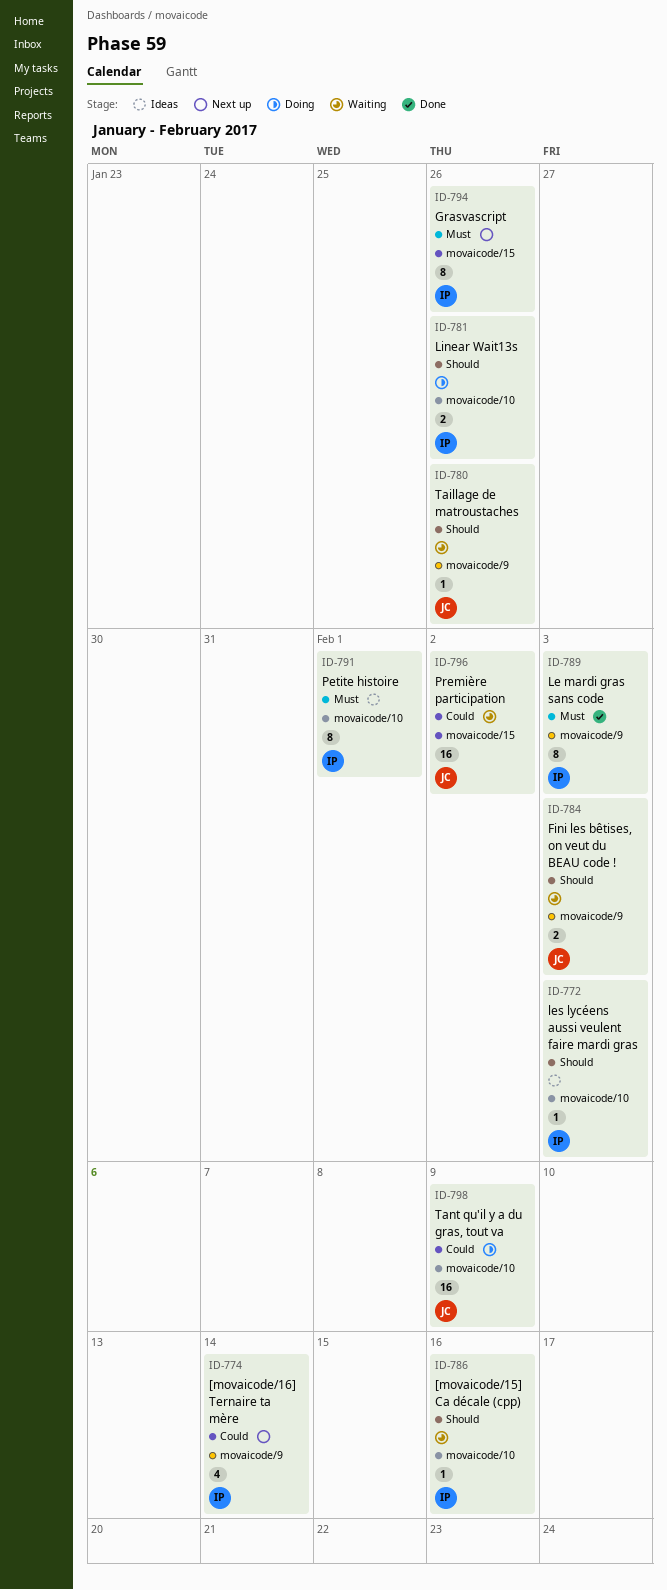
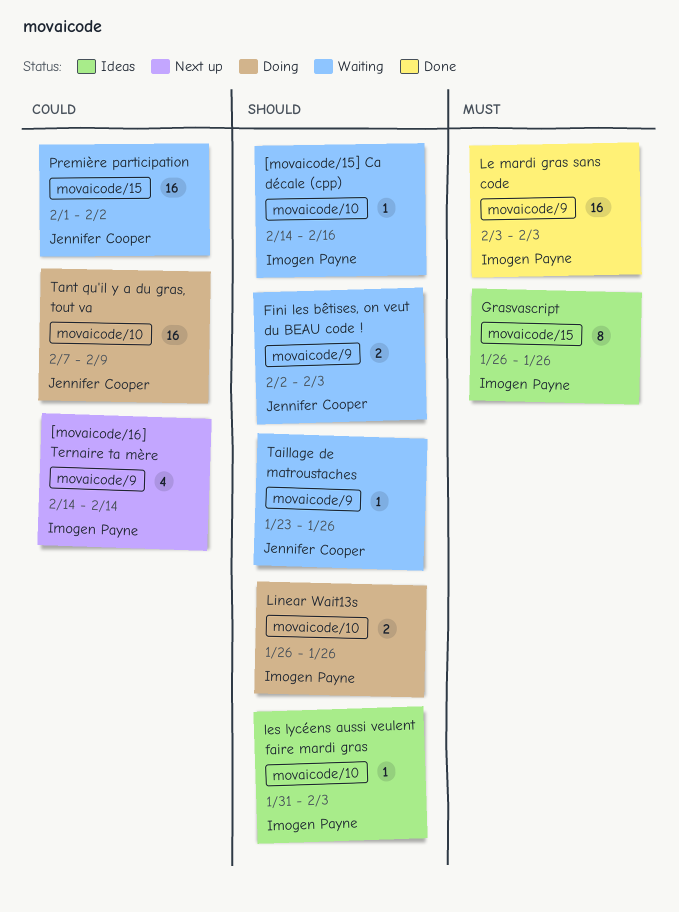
Grasvascript, status: Next up -> Ideas
Le mardi gras sans code, estimate: 8 -> 16
Petite histoire: present -> none

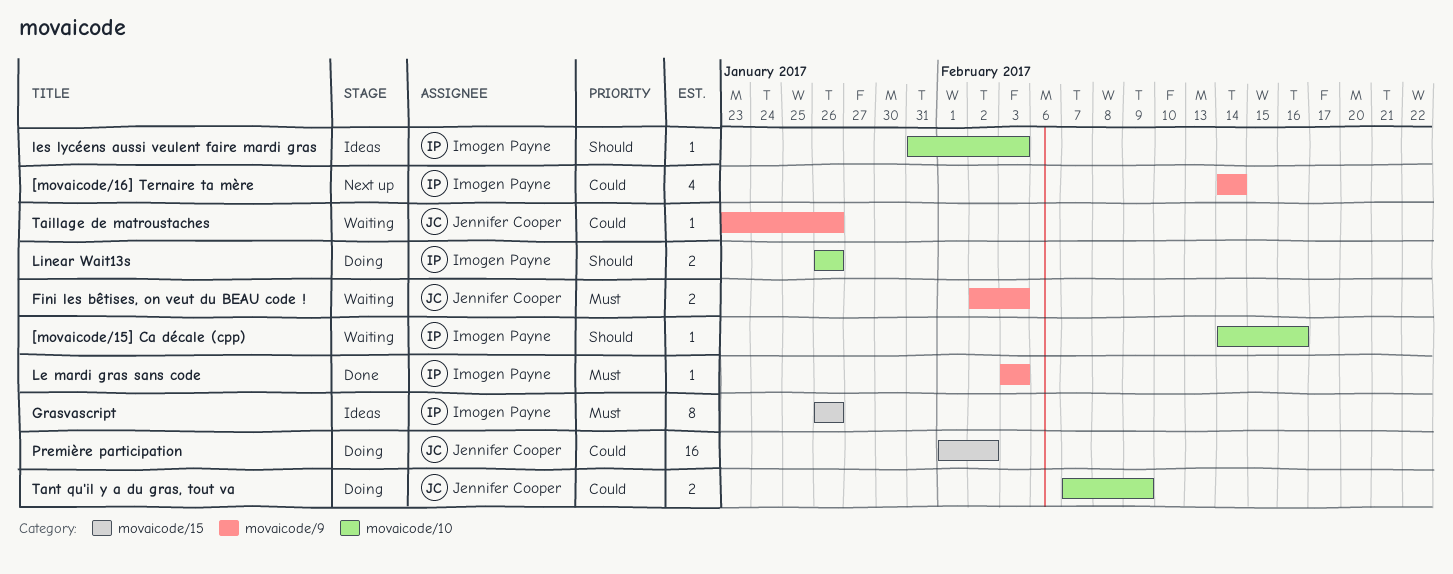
Fini les bêtises, on veut du BEAU code !, priority: Should -> Must
Le mardi gras sans code, estimate: 16 -> 1
Première participation, status: Waiting -> Doing
Taillage de matroustaches, priority: Should -> Could
Tant qu'il y a du gras, tout va, estimate: 16 -> 2

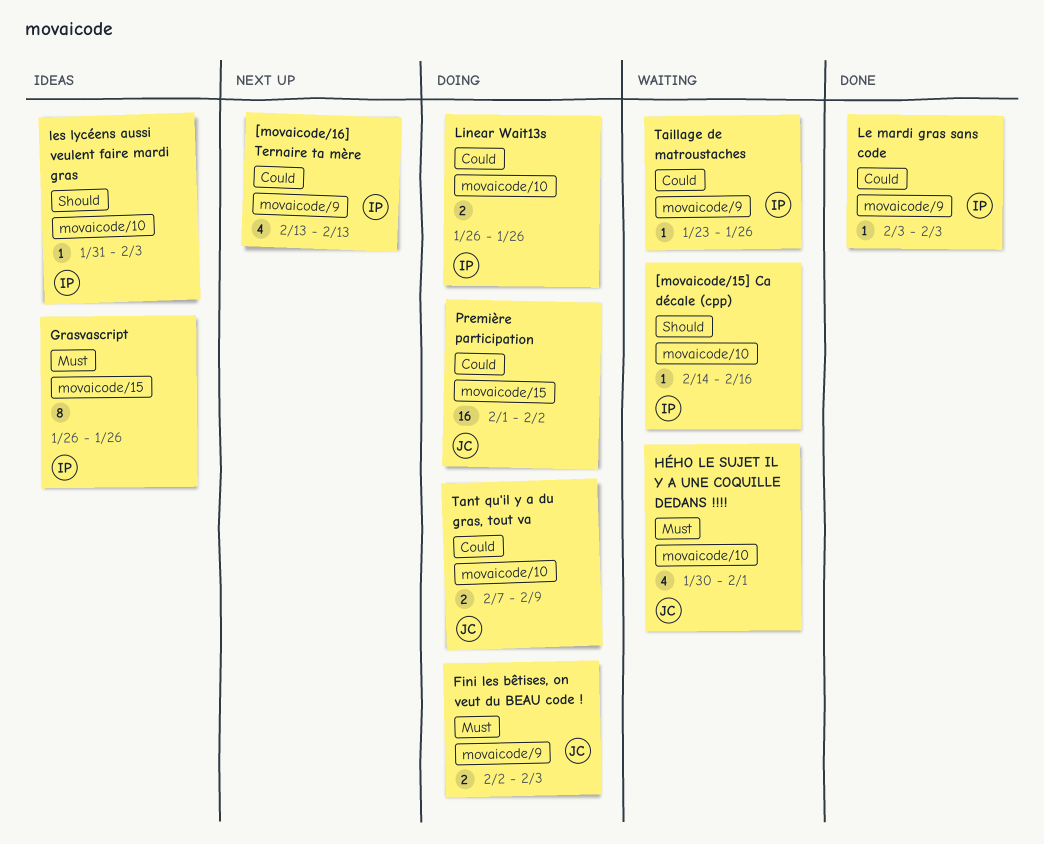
[movaicode/16] Ternaire ta mère, start: Feb 14 -> Feb 13
[movaicode/16] Ternaire ta mère, due: Feb 14 -> Feb 13
Fini les bêtises, on veut du BEAU code !, status: Waiting -> Doing
HÉHO LE SUJET IL Y A UNE COQUILLE DEDANS !!!!: none -> present
Le mardi gras sans code, priority: Must -> Could
Linear Wait13s, priority: Should -> Could
Taillage de matroustaches, owner: Jennifer Cooper -> Imogen Payne

